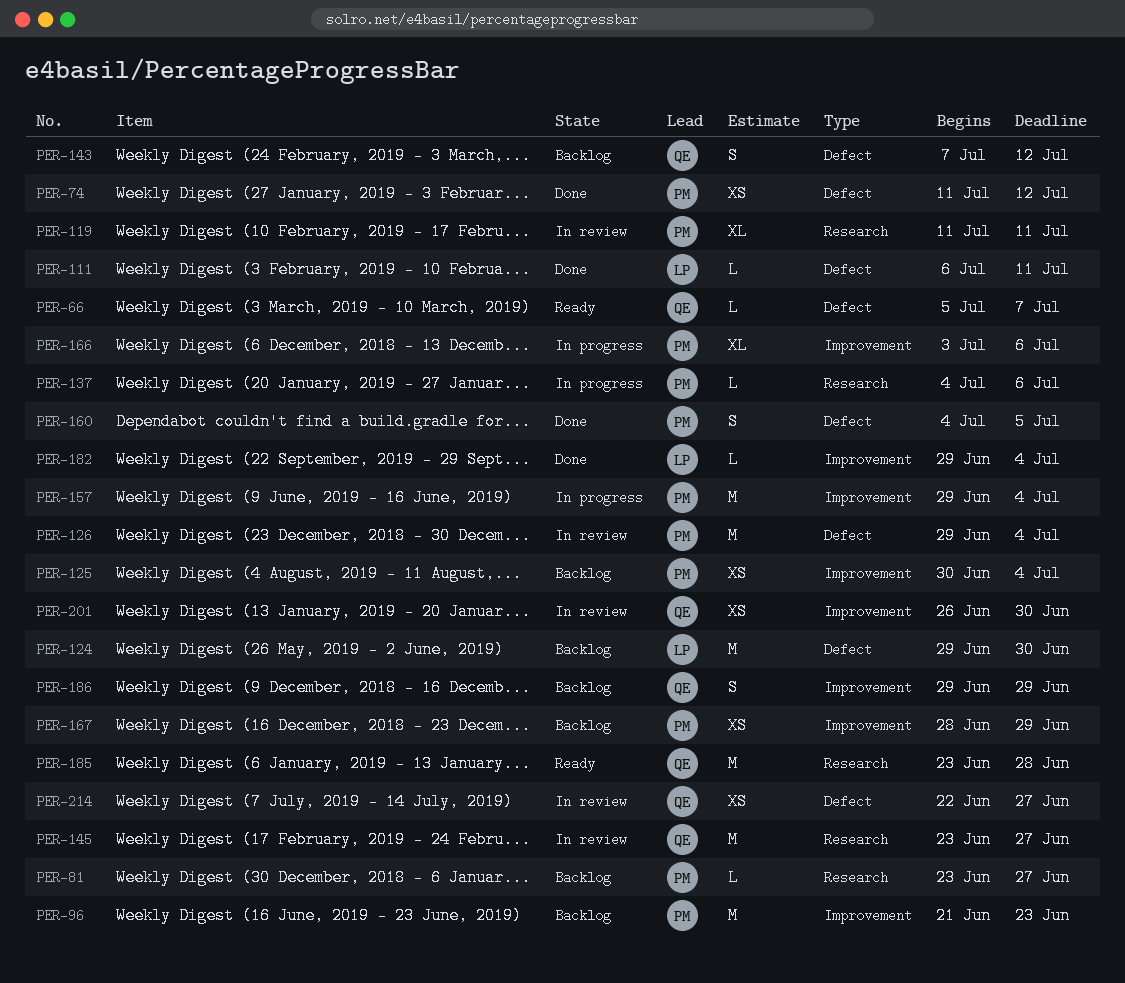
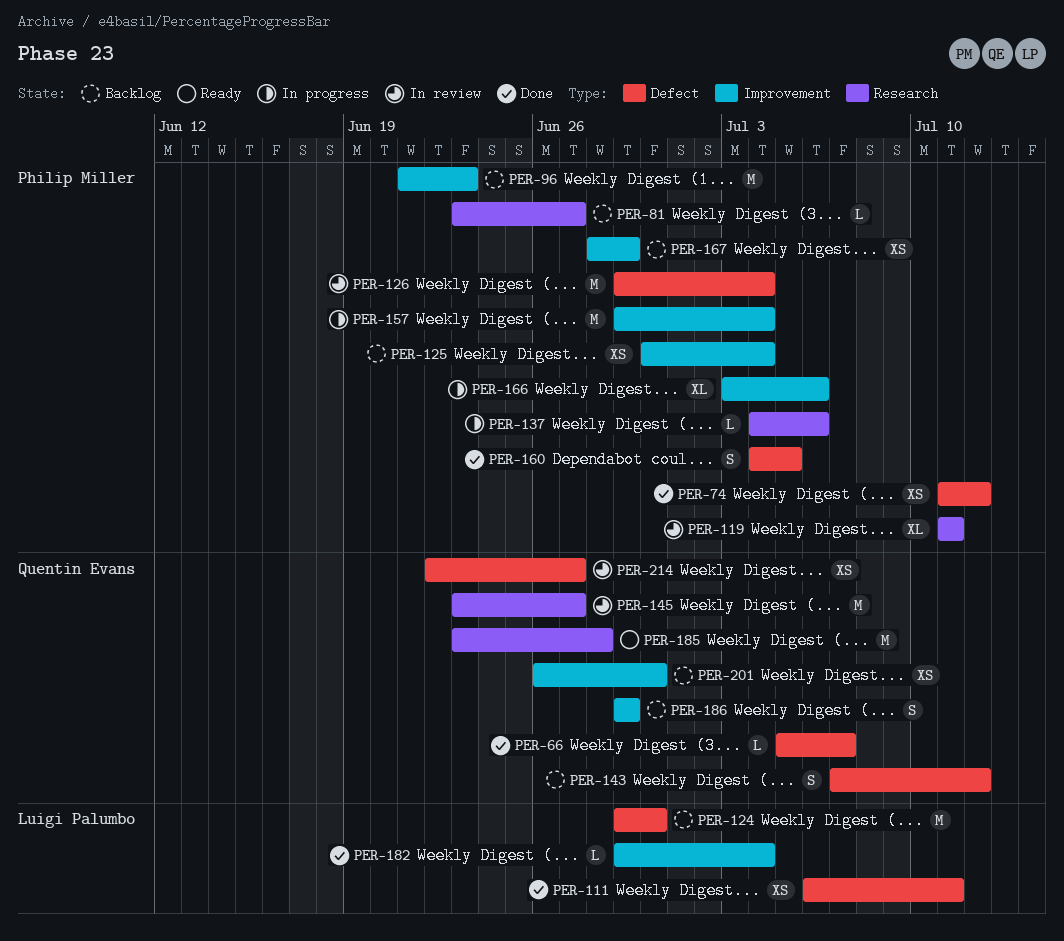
PER-66, status: Ready -> Done
PER-111, estimate: L -> XS
PER-201, status: In review -> Backlog

